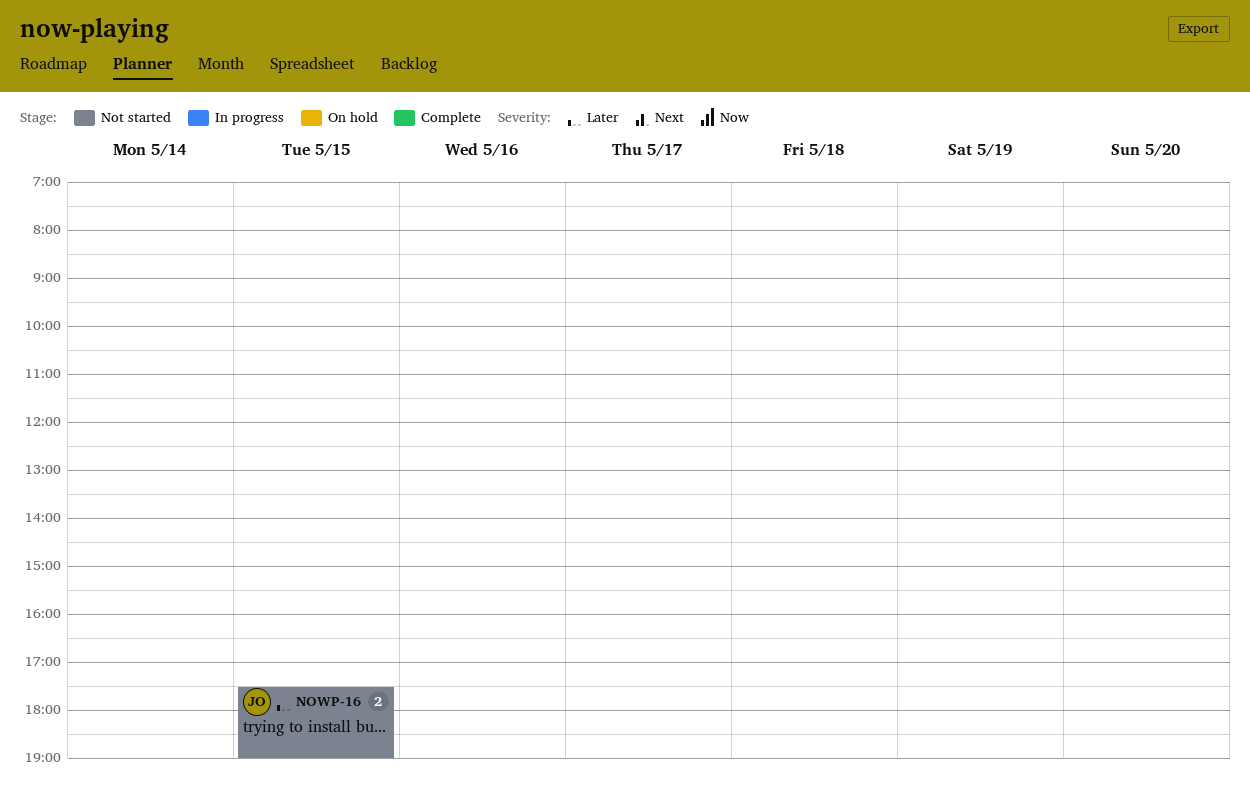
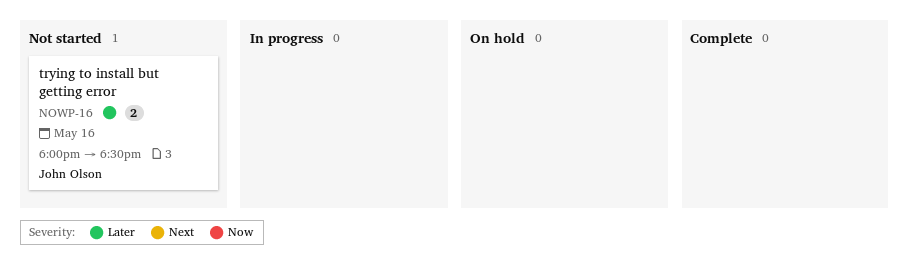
NOWP-16, day: May 15 -> May 16
NOWP-16, begins: 17:30 -> 18:00
NOWP-16, ends: 19:00 -> 18:30

